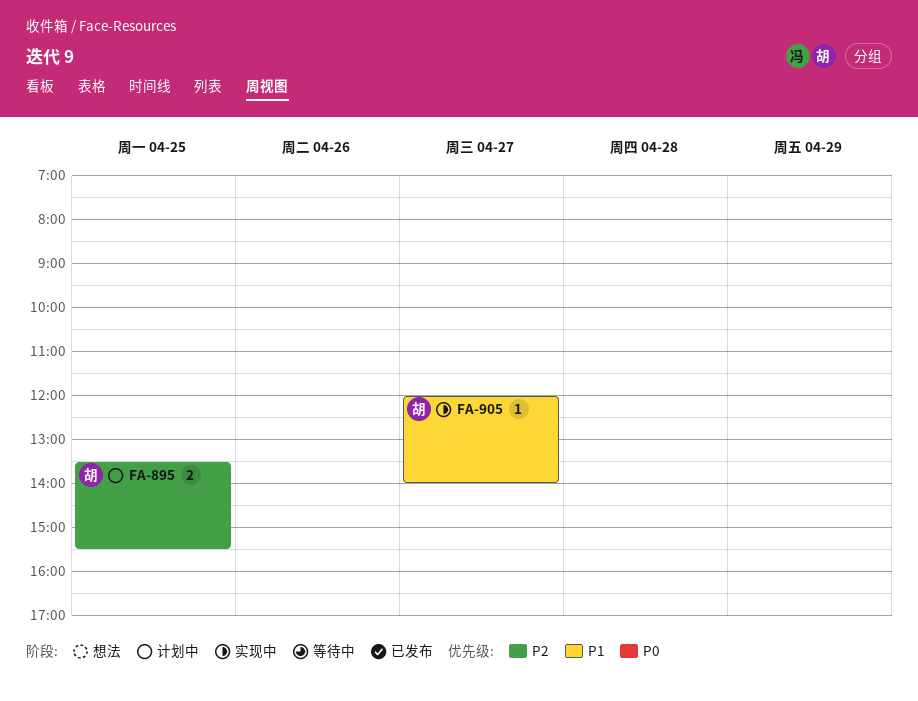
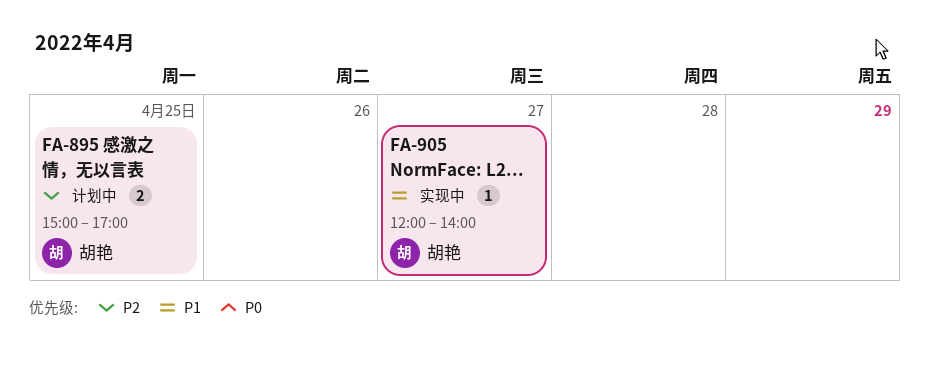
FA-895, begins: 13:30 -> 15:00
FA-895, ends: 15:30 -> 17:00

